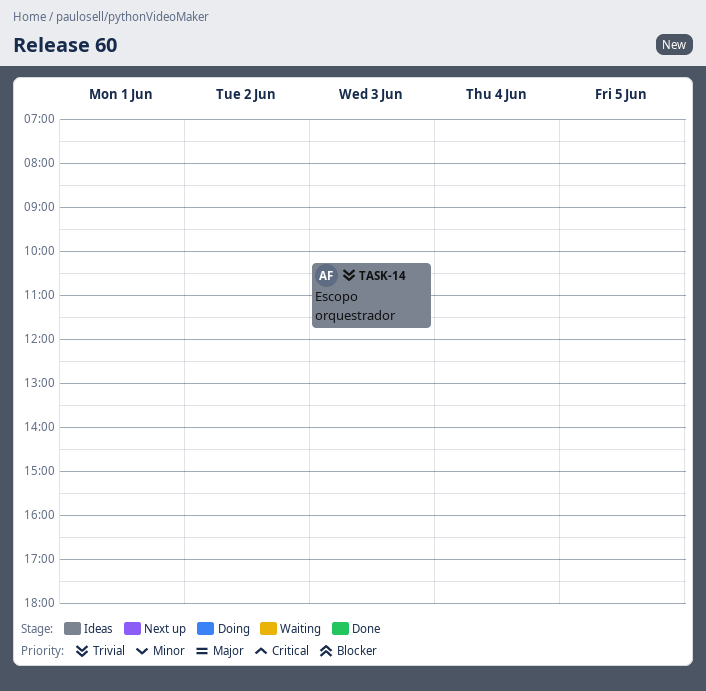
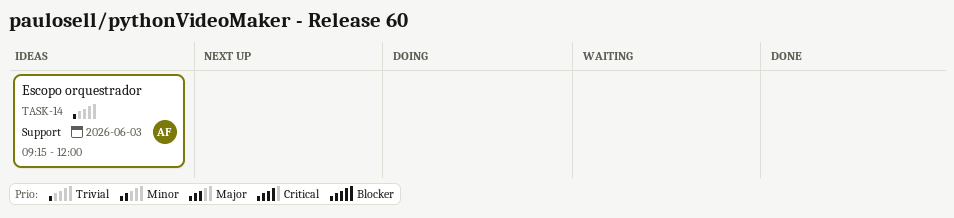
TASK-14, begins: 10:15 -> 09:15
TASK-14, ends: 11:45 -> 12:00

